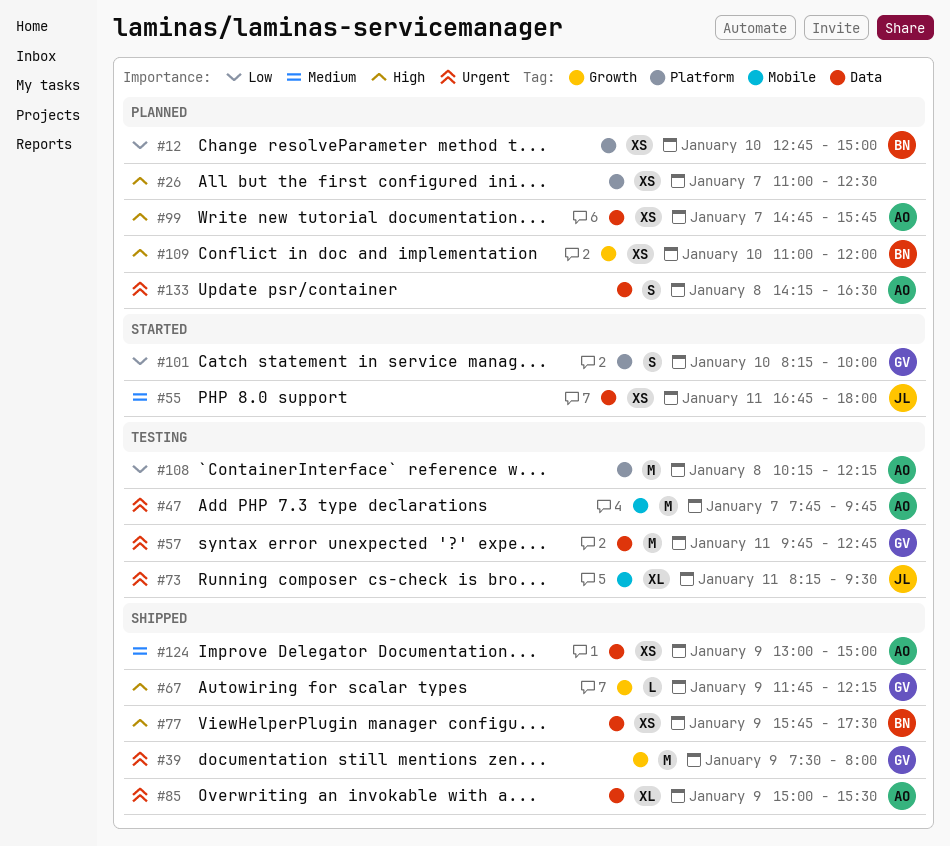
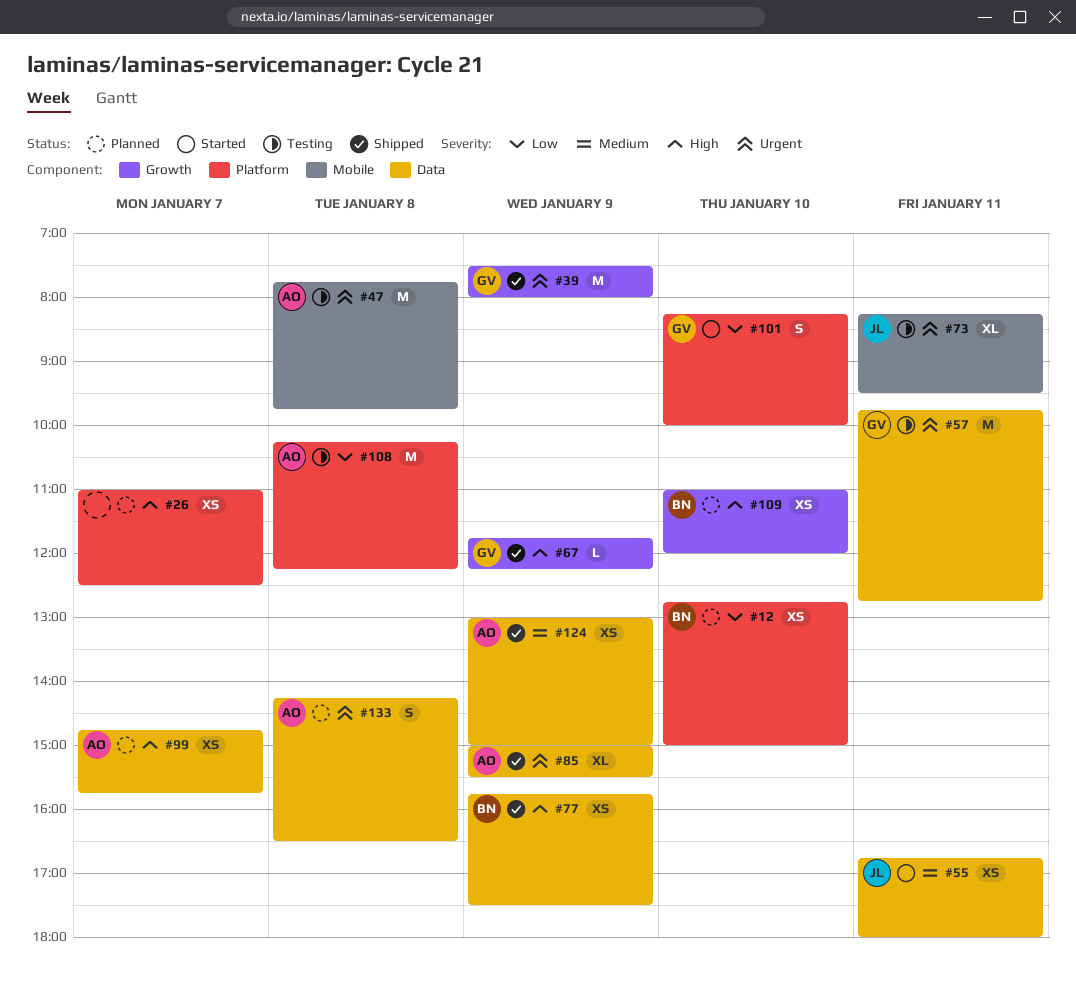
#47, day: Jan 7 -> Jan 8

